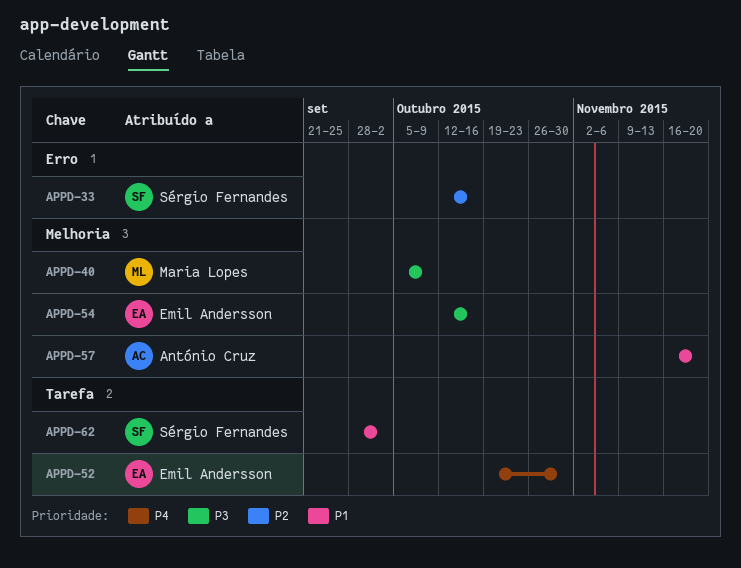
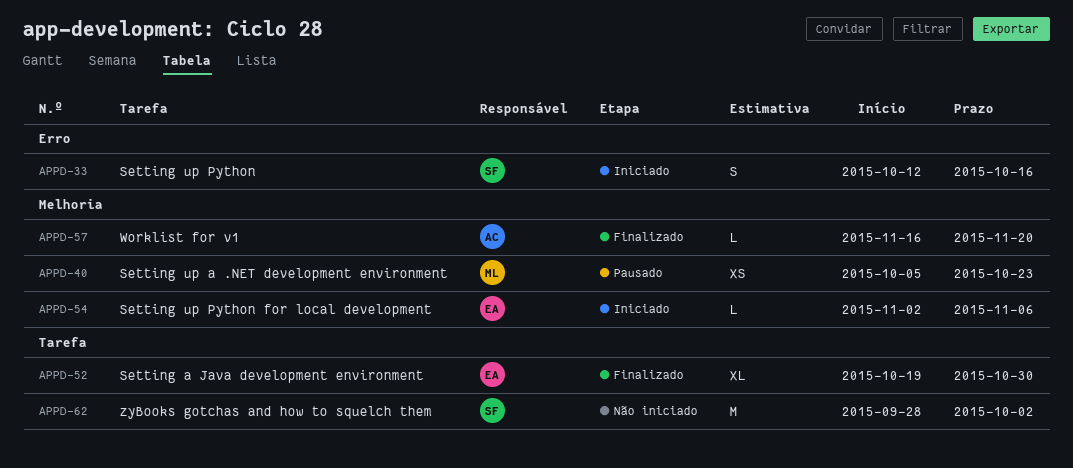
APPD-40, due: Oct 9 -> Oct 23
APPD-54, start: Oct 12 -> Nov 2
APPD-54, due: Oct 16 -> Nov 6

